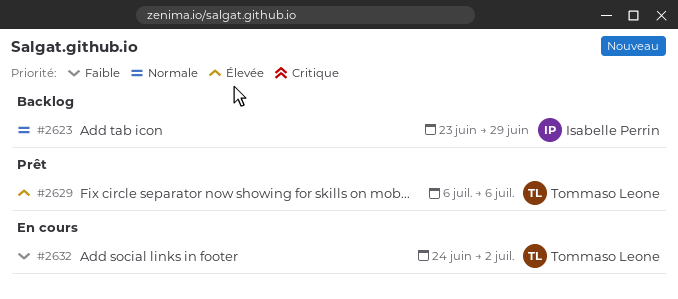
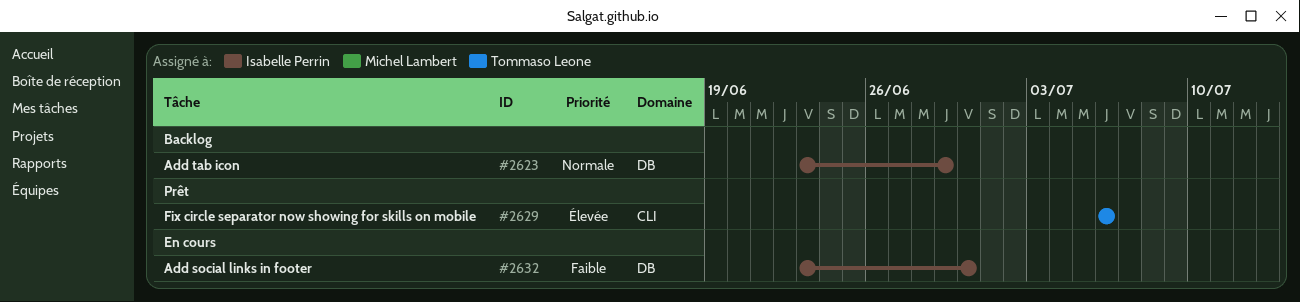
#2632, owner: Tommaso Leone -> Isabelle Perrin
#2632, start: Jun 24 -> Jun 23
#2632, due: Jul 2 -> Jun 30

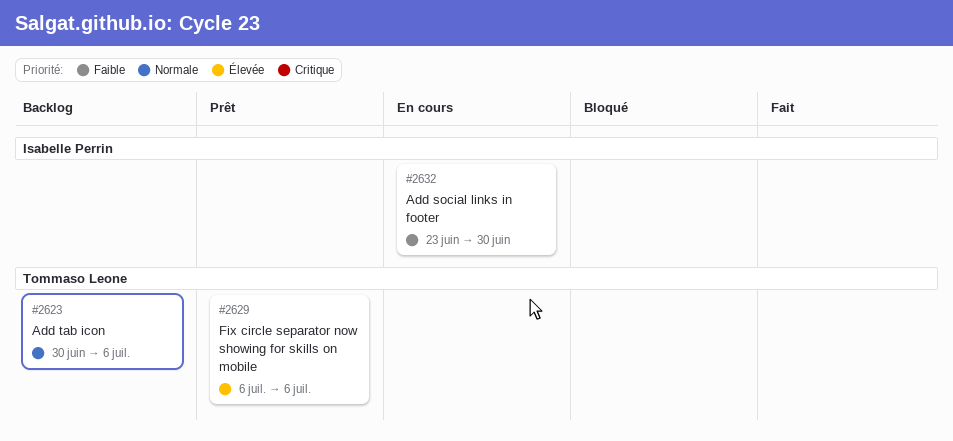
#2623, owner: Isabelle Perrin -> Tommaso Leone
#2623, start: Jun 23 -> Jun 30
#2623, due: Jun 29 -> Jul 6

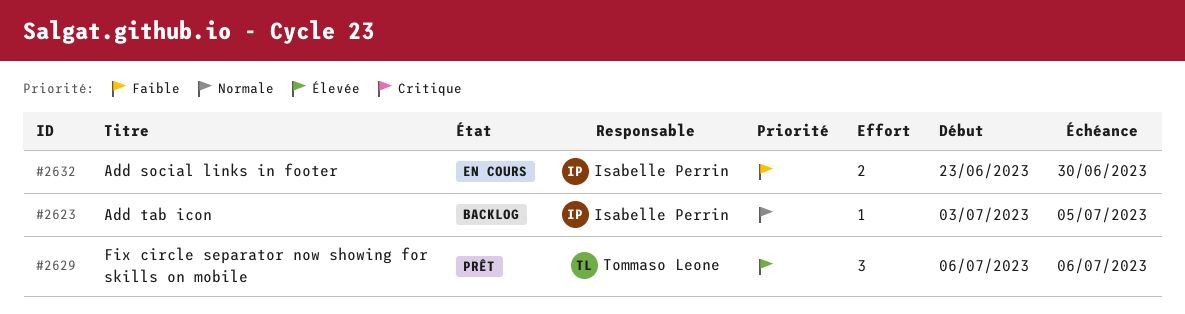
#2623, owner: Tommaso Leone -> Isabelle Perrin
#2623, start: Jun 30 -> Jul 3
#2623, due: Jul 6 -> Jul 5

